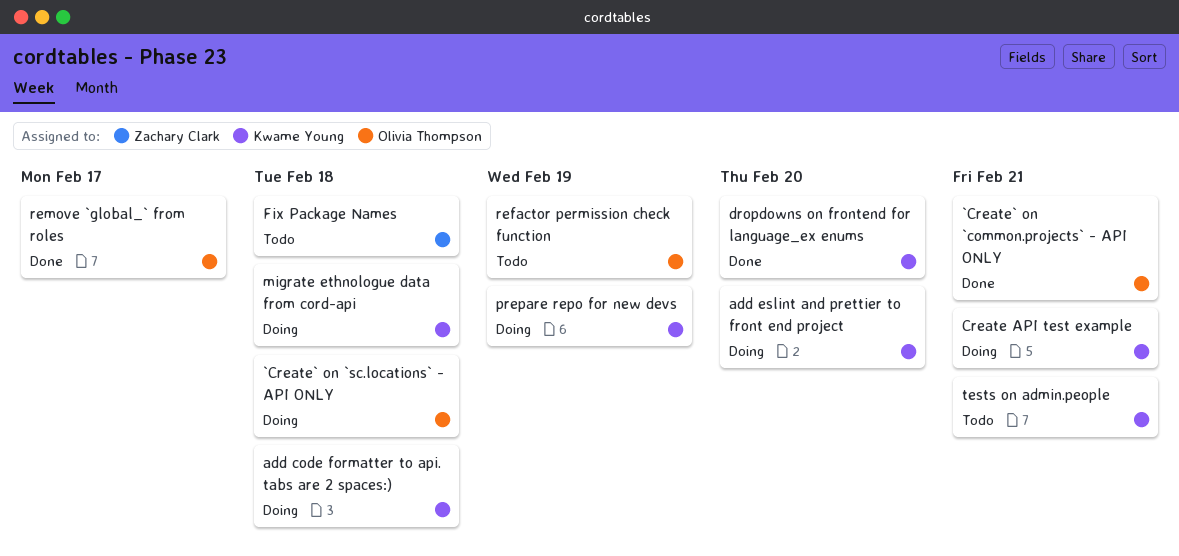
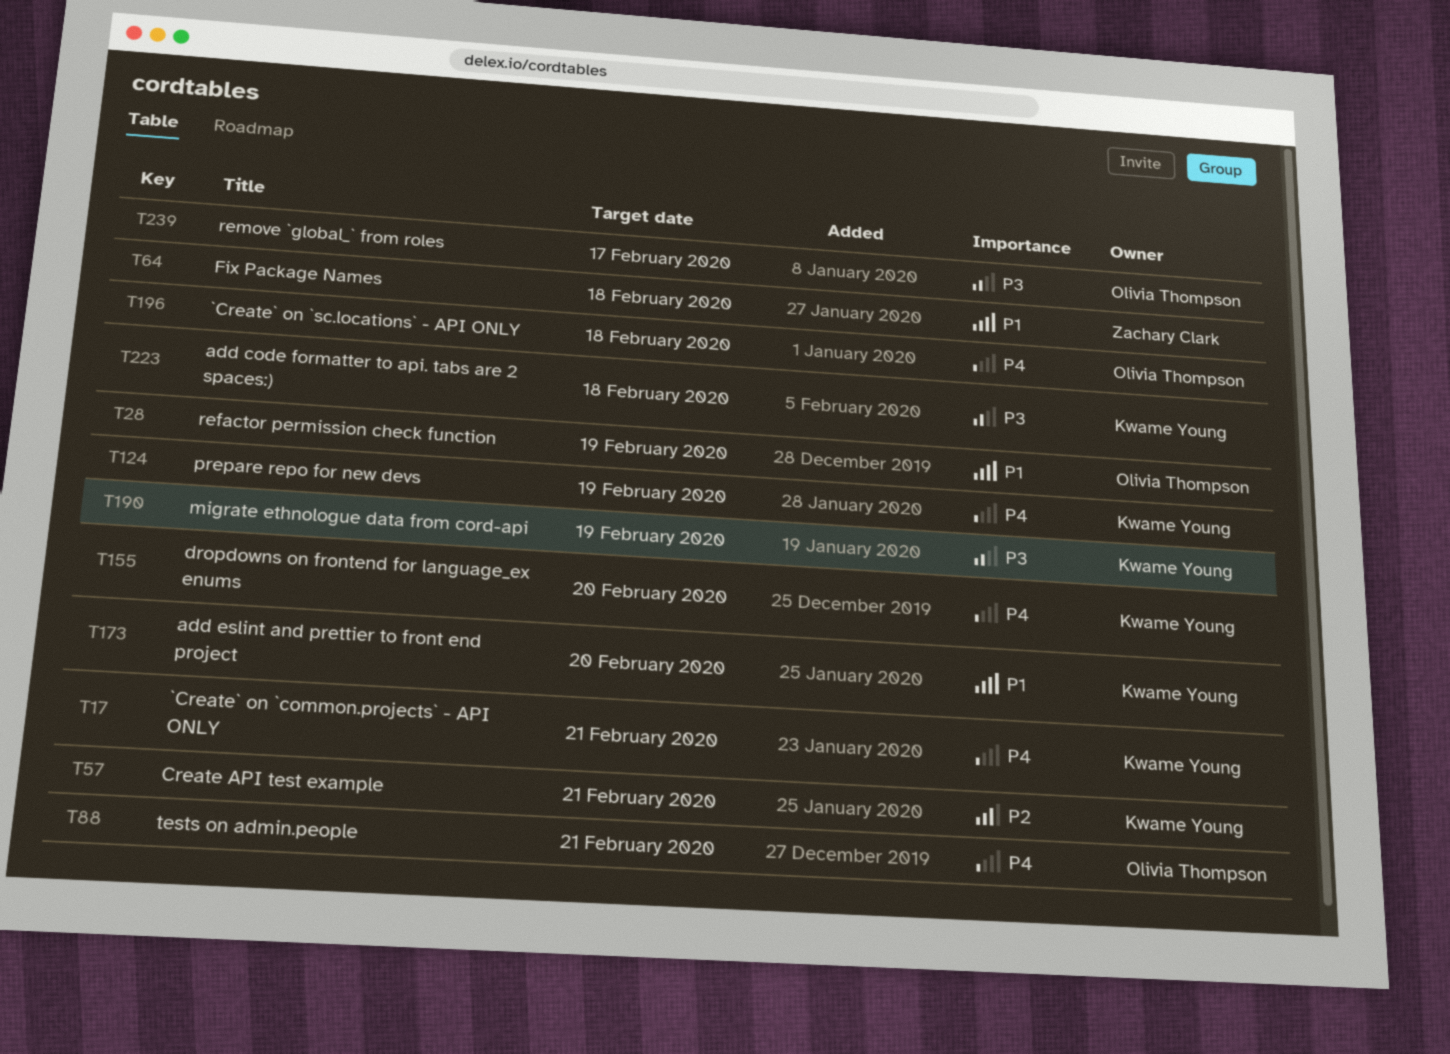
`Create` on `common.projects` - API ONLY, owner: Olivia Thompson -> Kwame Young
migrate ethnologue data from cord-api, due: Feb 18 -> Feb 19
tests on admin.people, owner: Kwame Young -> Olivia Thompson

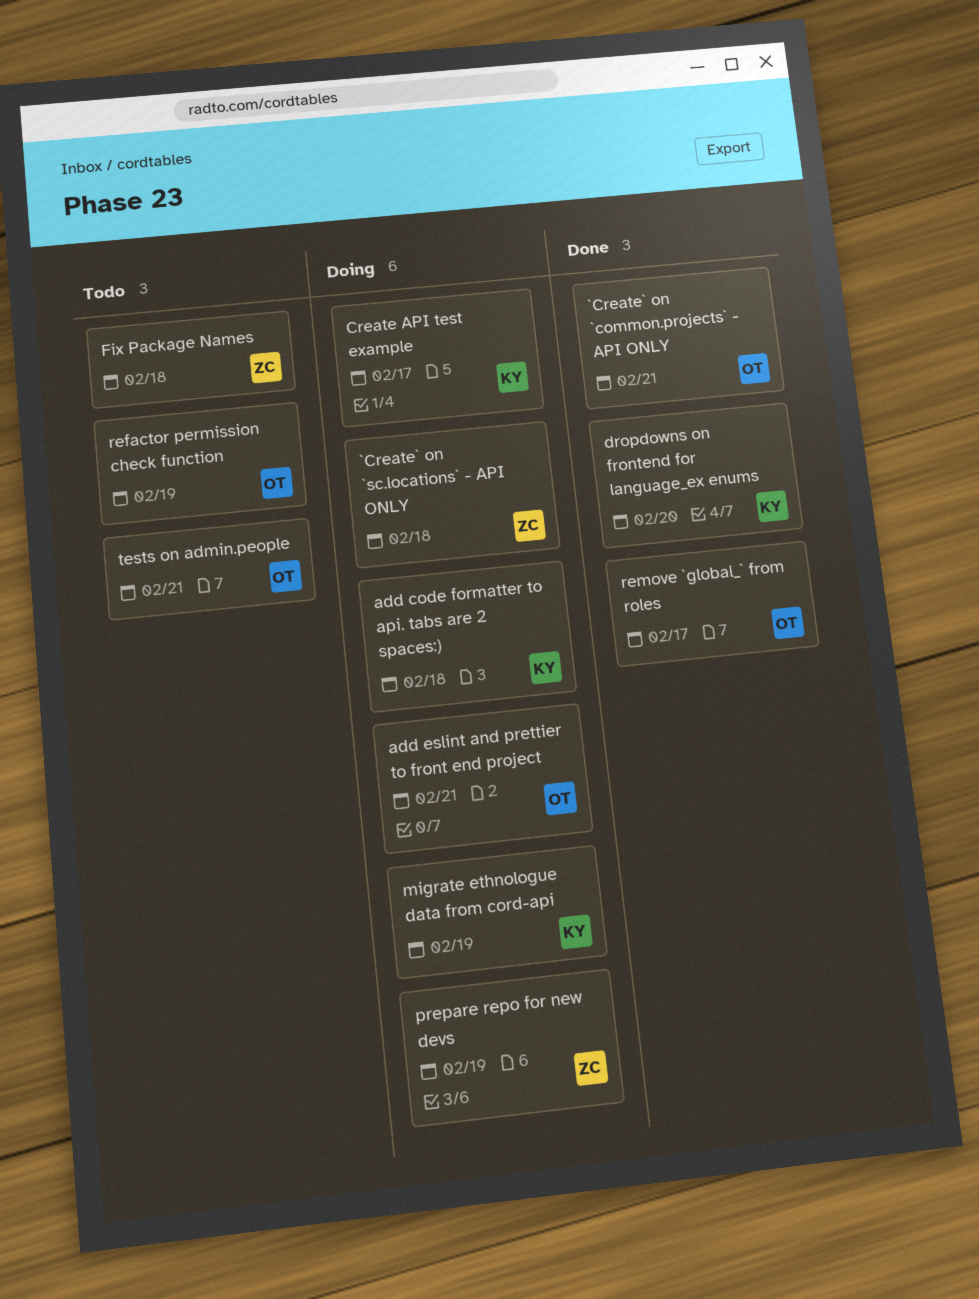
`Create` on `common.projects` - API ONLY, owner: Kwame Young -> Olivia Thompson
`Create` on `sc.locations` - API ONLY, owner: Olivia Thompson -> Zachary Clark
add eslint and prettier to front end project, owner: Kwame Young -> Olivia Thompson
add eslint and prettier to front end project, due: Feb 20 -> Feb 21
Create API test example, due: Feb 21 -> Feb 17
prepare repo for new devs, owner: Kwame Young -> Zachary Clark

